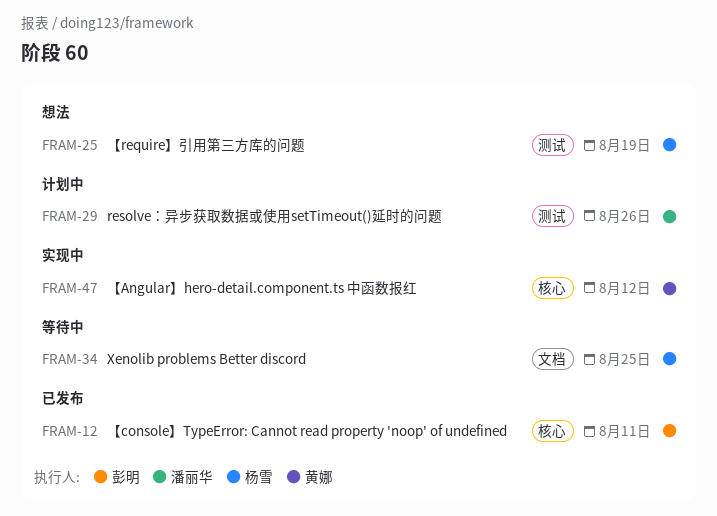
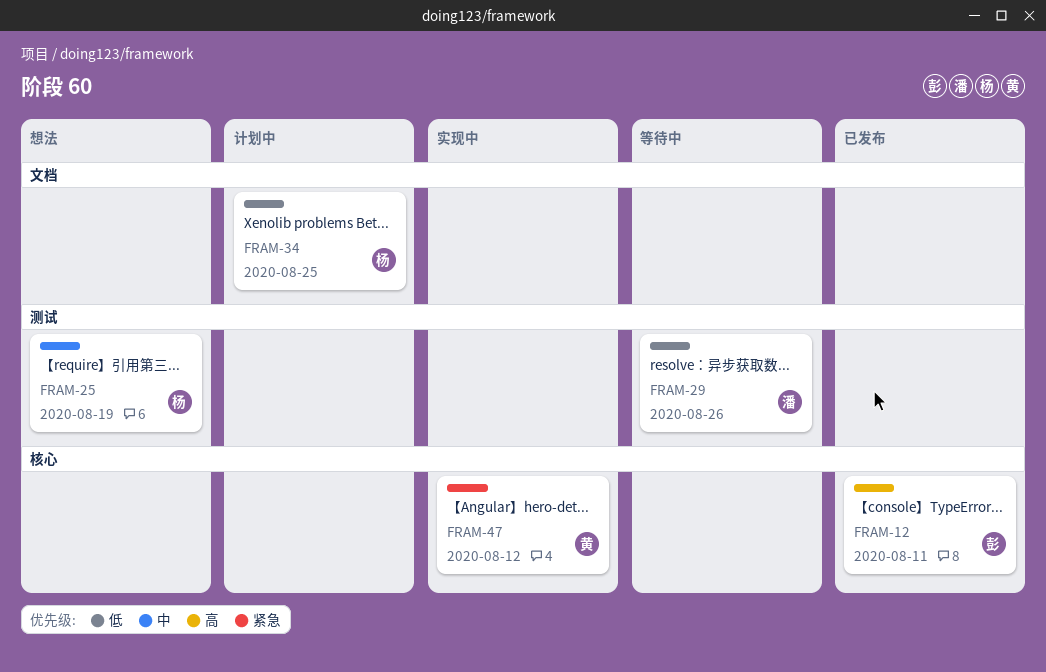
FRAM-29, status: 计划中 -> 等待中
FRAM-34, status: 等待中 -> 计划中

